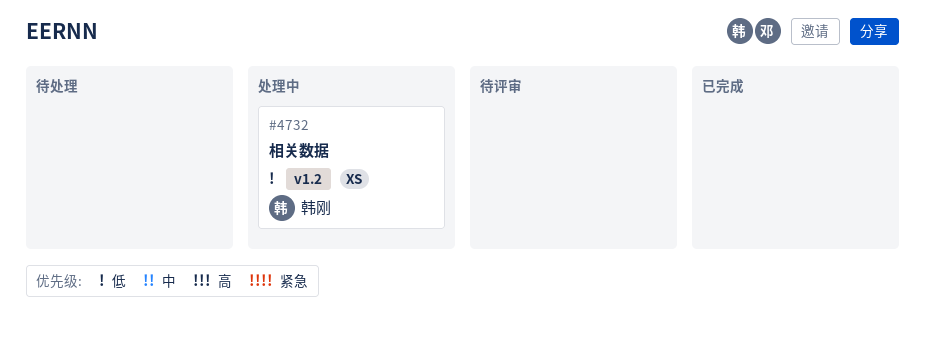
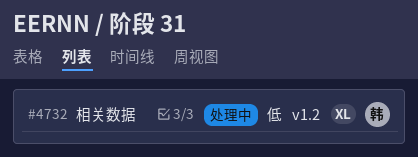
#4732, estimate: XS -> XL

